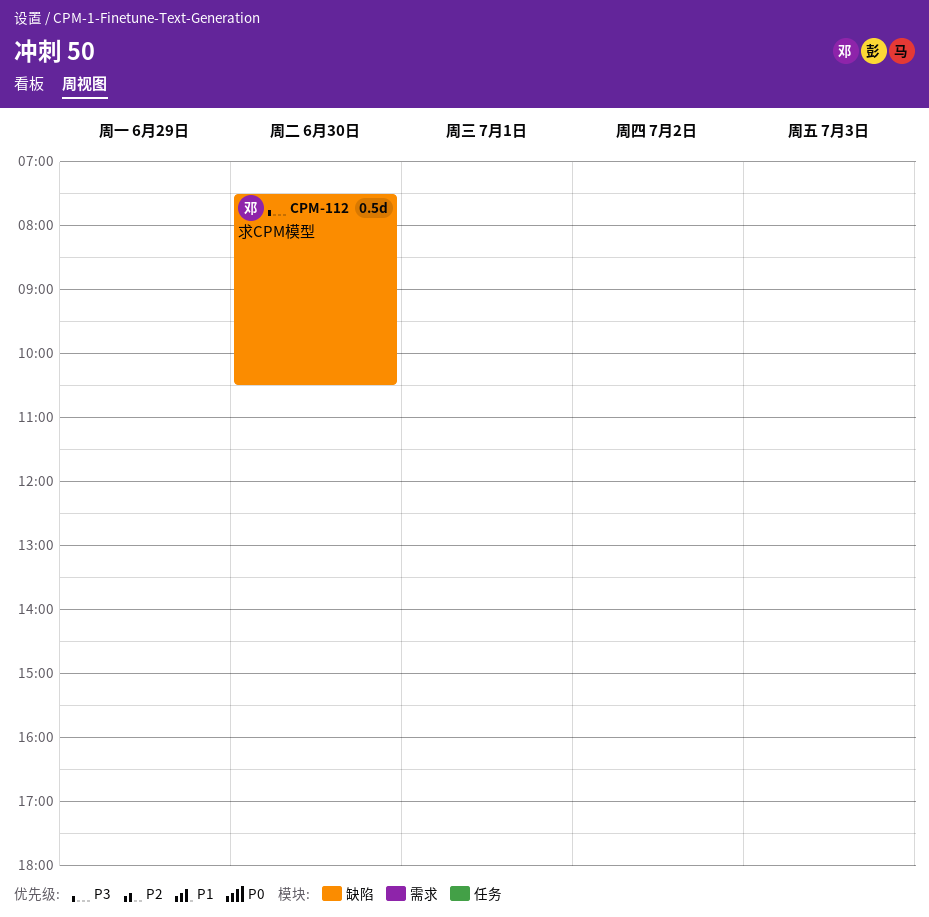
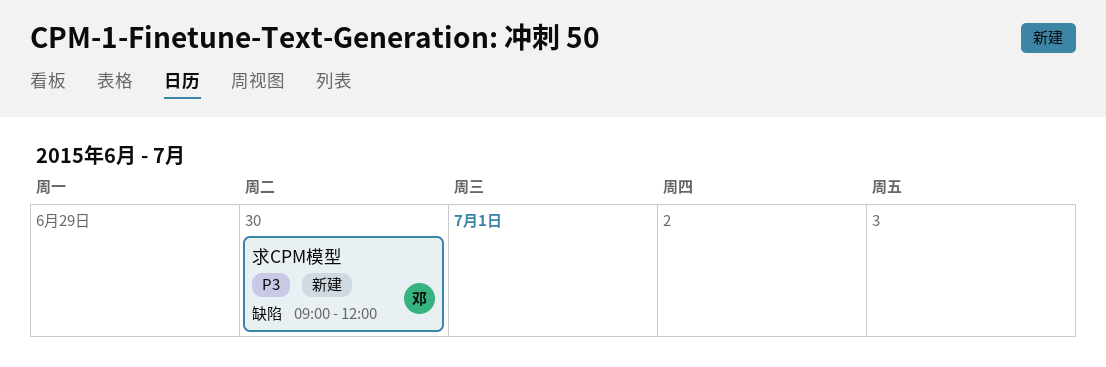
求CPM模型, begins: 07:30 -> 09:00
求CPM模型, ends: 10:30 -> 12:00

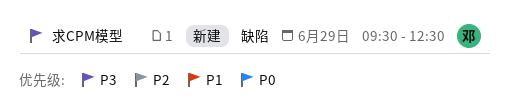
求CPM模型, day: Jun 30 -> Jun 29
求CPM模型, begins: 09:00 -> 09:30
求CPM模型, ends: 12:00 -> 12:30

